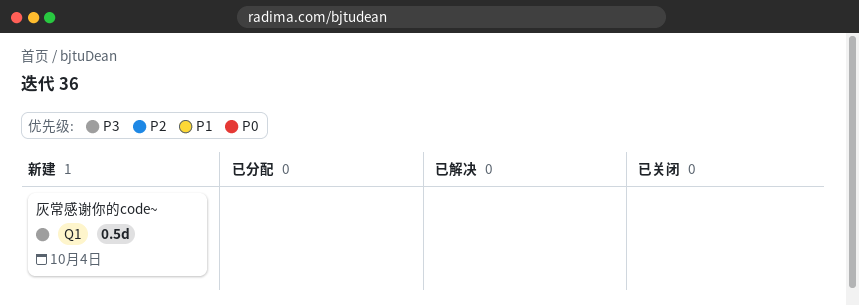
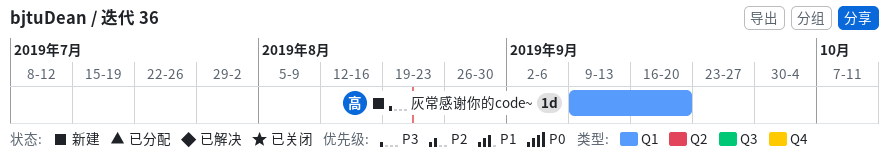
灰常感谢你的code~, estimate: 0.5d -> 1d
灰常感谢你的code~, due: Oct 4 -> Sep 20

